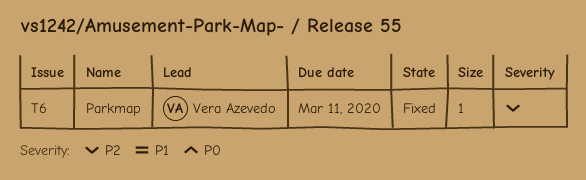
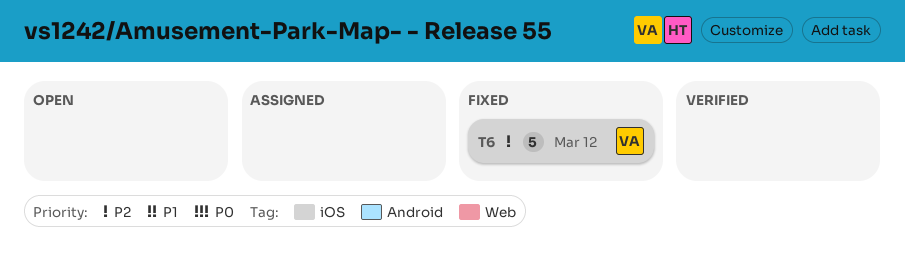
T6, estimate: 1 -> 5
T6, due: Mar 11 -> Mar 12

